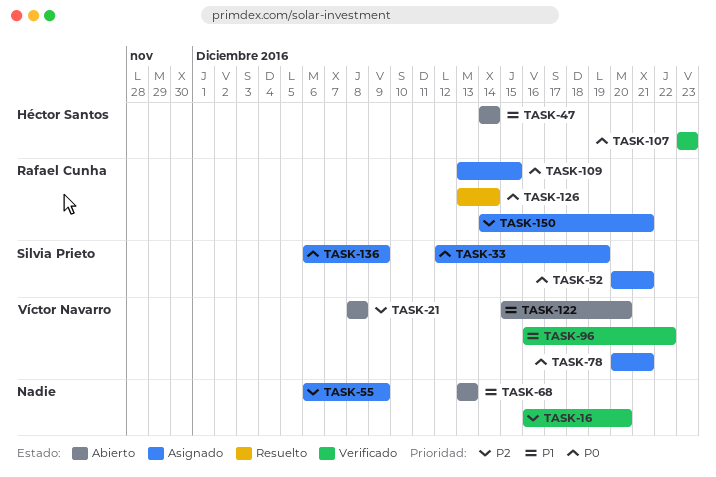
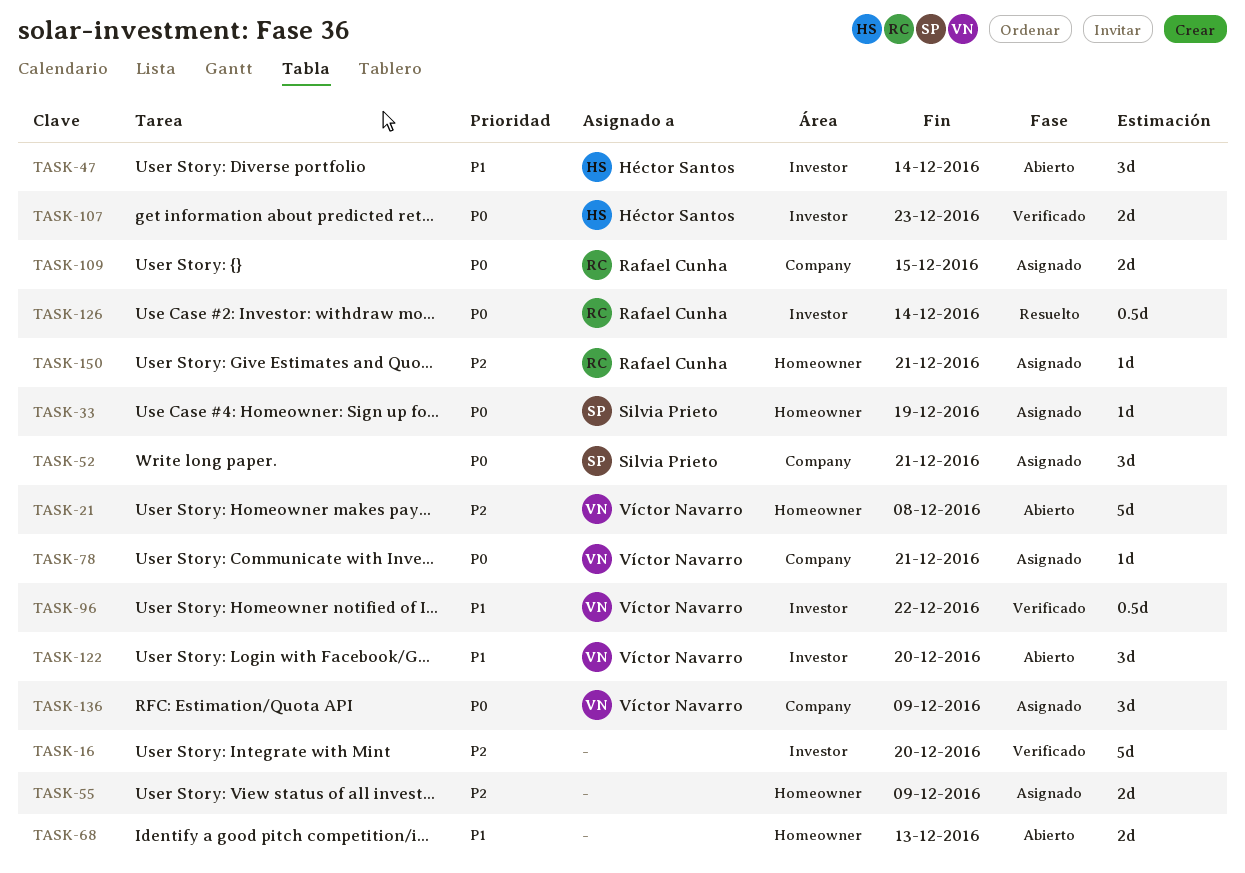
TASK-136, owner: Silvia Prieto -> Víctor Navarro

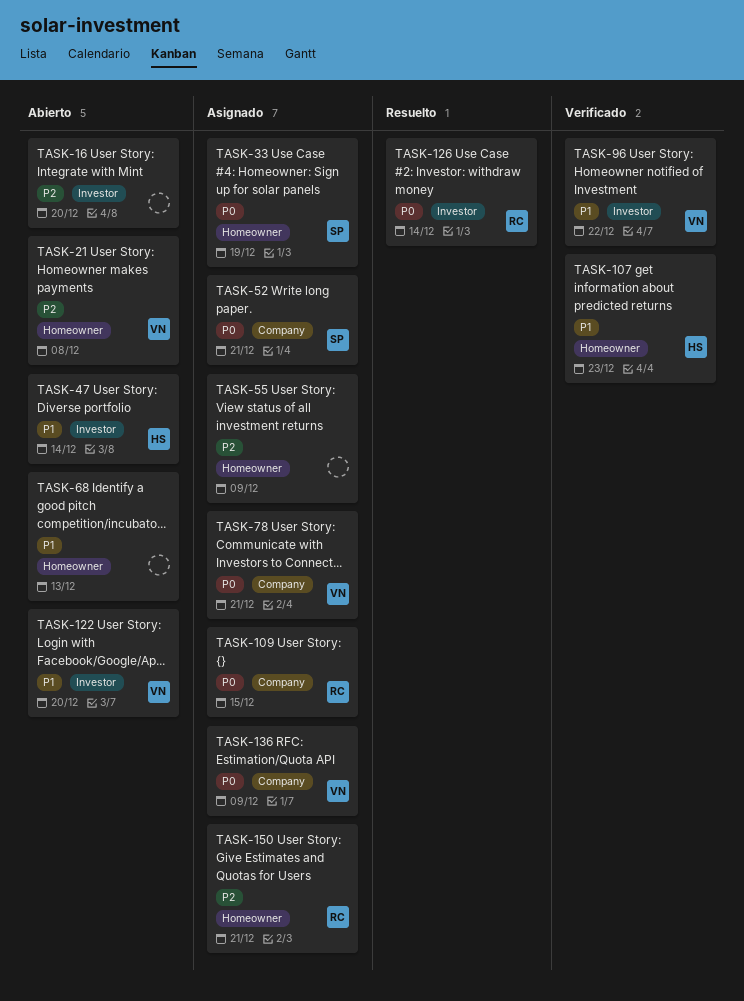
TASK-16, status: Verificado -> Abierto
TASK-107, priority: P0 -> P1
TASK-107, label: Investor -> Homeowner

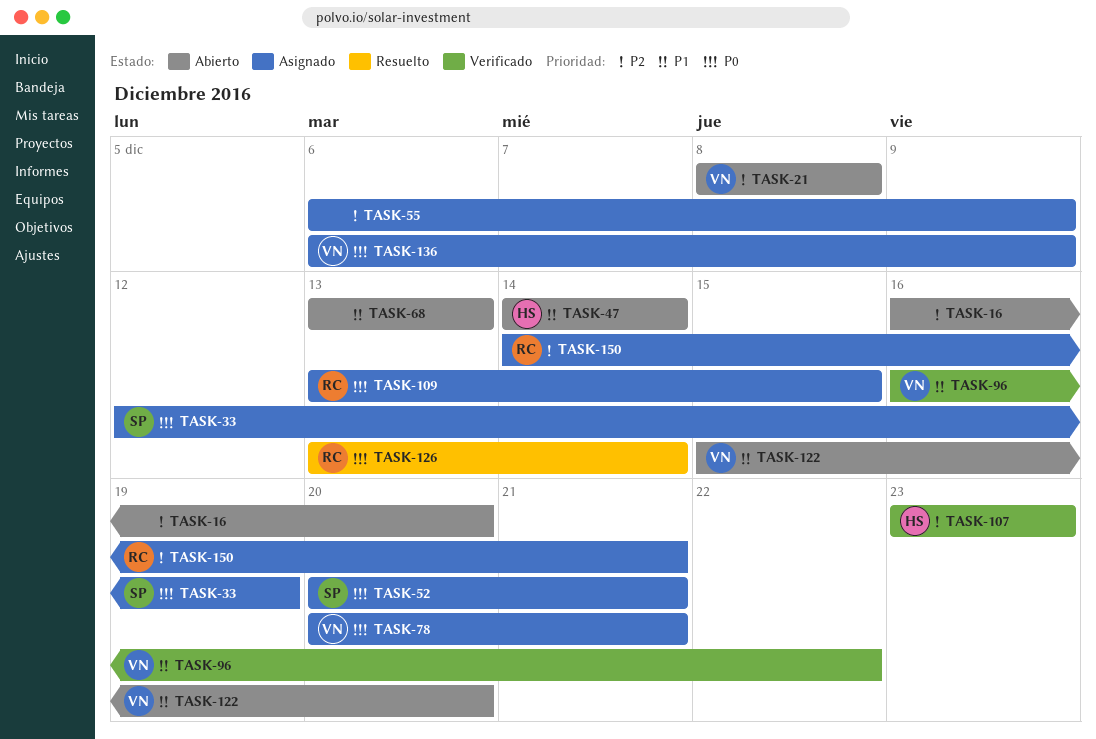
TASK-107, priority: P1 -> P2

